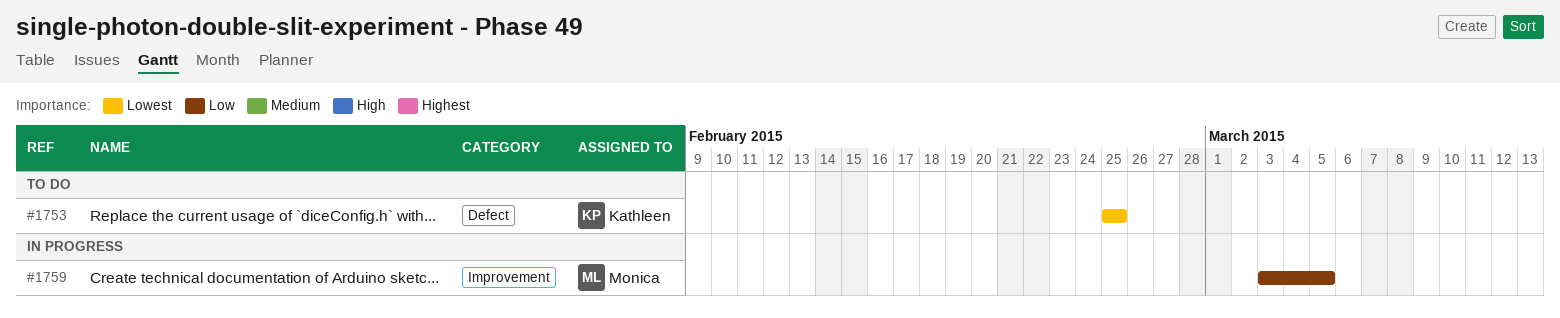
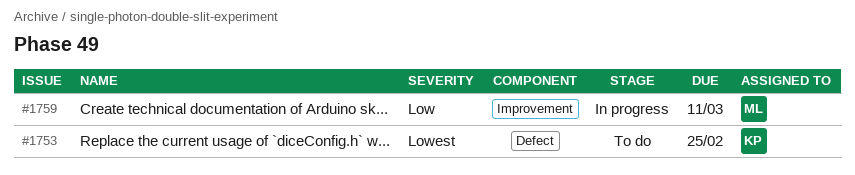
#1759, due: Mar 5 -> Mar 11

